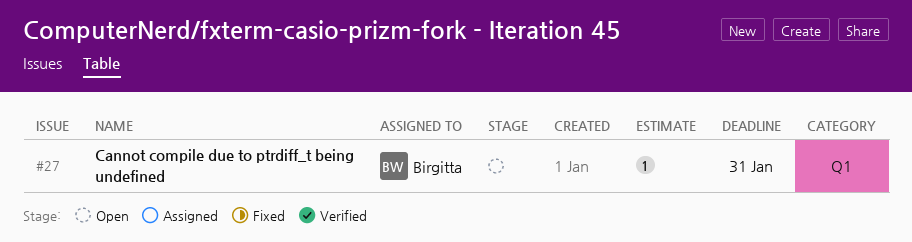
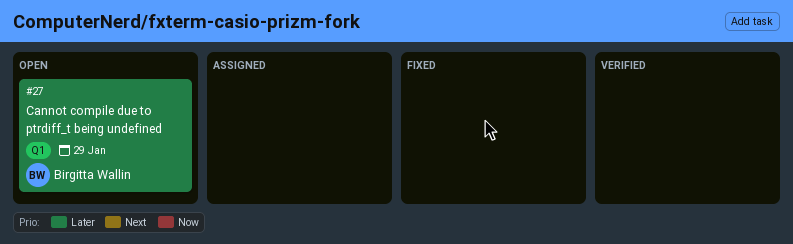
#27, due: Jan 31 -> Jan 29

